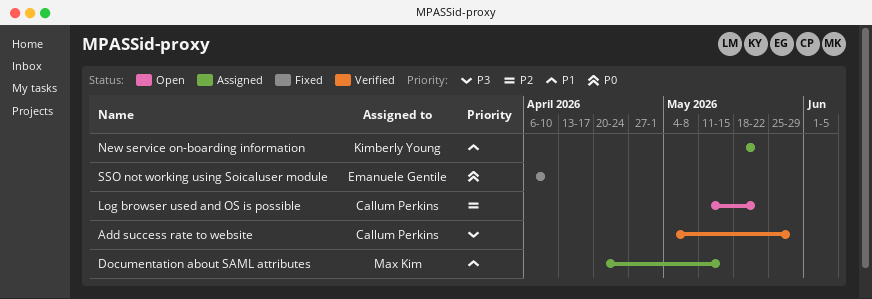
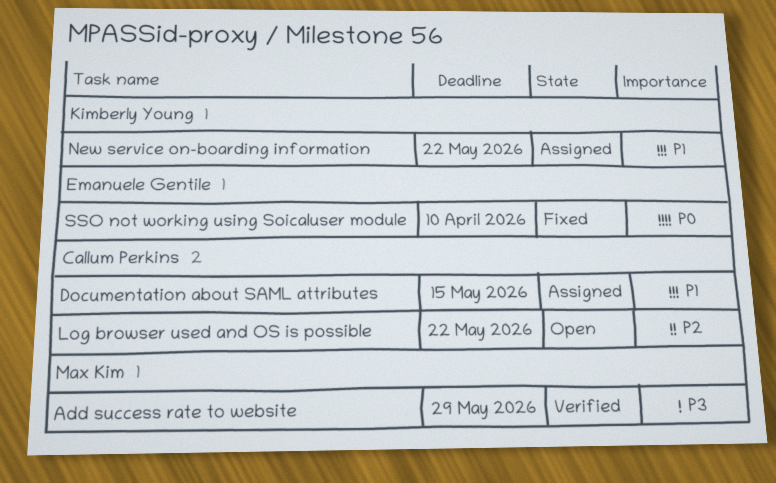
Add success rate to website, owner: Callum Perkins -> Max Kim
Documentation about SAML attributes, owner: Max Kim -> Callum Perkins

